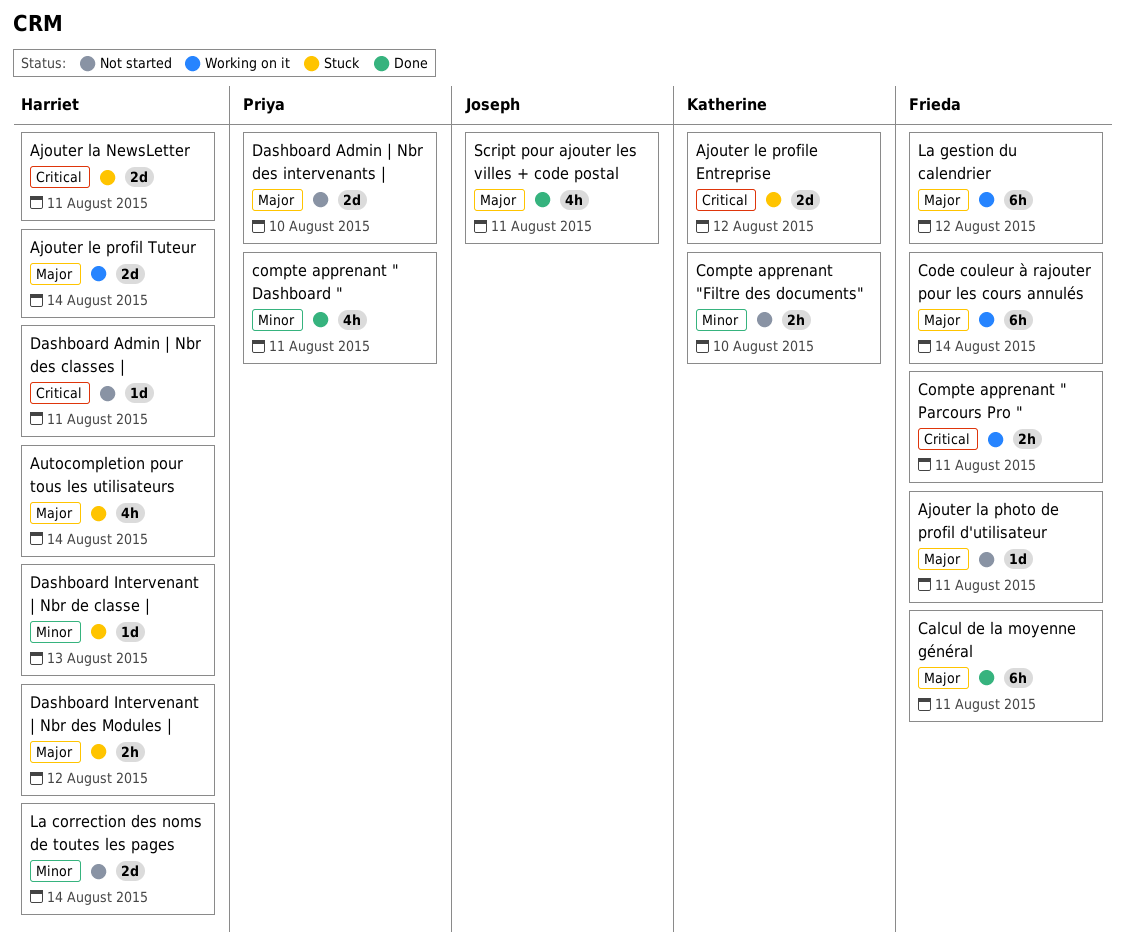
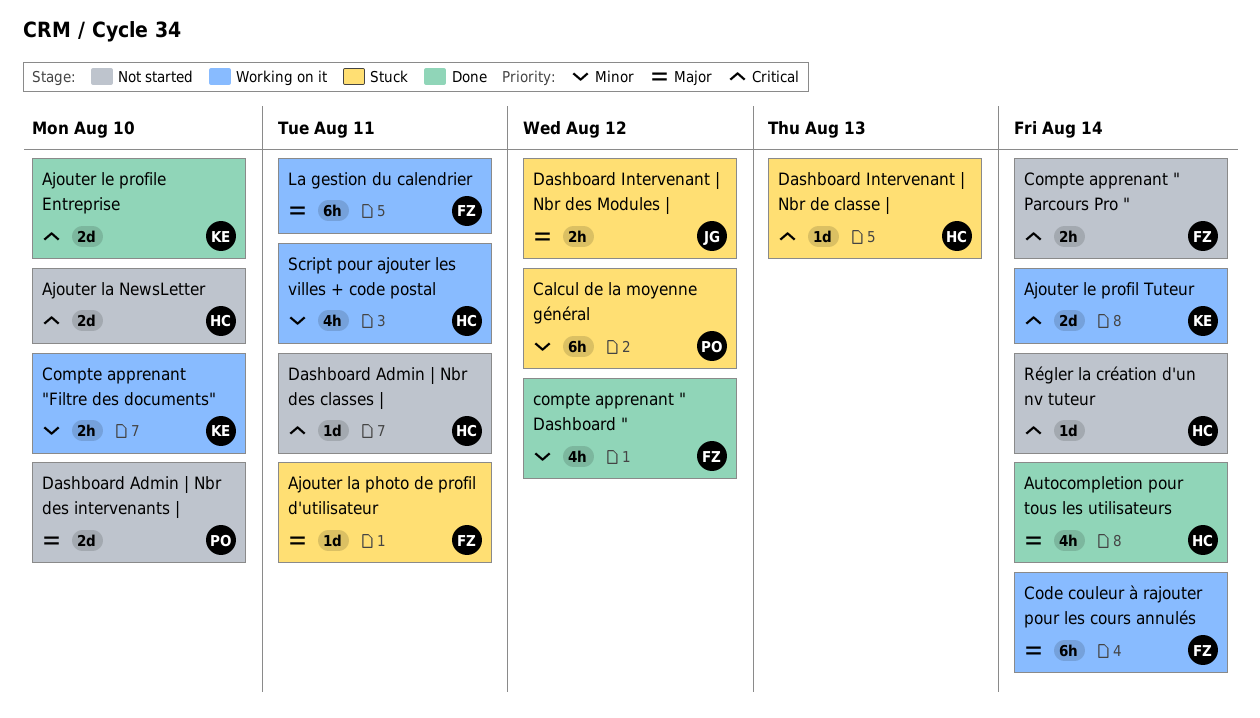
Ajouter la NewsLetter, status: Stuck -> Not started
Ajouter la NewsLetter, due: Aug 11 -> Aug 10
Ajouter la photo de profil d'utilisateur, status: Not started -> Stuck
Ajouter le profil Tuteur, owner: Harriet -> Katherine
Ajouter le profil Tuteur, priority: Major -> Critical
Ajouter le profile Entreprise, status: Stuck -> Done
Ajouter le profile Entreprise, due: Aug 12 -> Aug 10
Autocompletion pour tous les utilisateurs, status: Stuck -> Done
Calcul de la moyenne général, status: Done -> Stuck
Calcul de la moyenne général, owner: Frieda -> Priya
Calcul de la moyenne général, priority: Major -> Minor
Calcul de la moyenne général, due: Aug 11 -> Aug 12
compte apprenant " Dashboard ", owner: Priya -> Frieda
compte apprenant " Dashboard ", due: Aug 11 -> Aug 12
Compte apprenant " Parcours Pro ", status: Working on it -> Not started
Compte apprenant " Parcours Pro ", due: Aug 11 -> Aug 14
Compte apprenant "Filtre des documents", status: Not started -> Working on it
Dashboard Intervenant | Nbr de classe |, priority: Minor -> Critical
Dashboard Intervenant | Nbr des Modules |, owner: Harriet -> Joseph
La correction des noms de toutes les pages: present -> none
La gestion du calendrier, due: Aug 12 -> Aug 11
Régler la création d'un nv tuteur: none -> present
Script pour ajouter les villes + code postal, status: Done -> Working on it
Script pour ajouter les villes + code postal, owner: Joseph -> Harriet
Script pour ajouter les villes + code postal, priority: Major -> Minor

